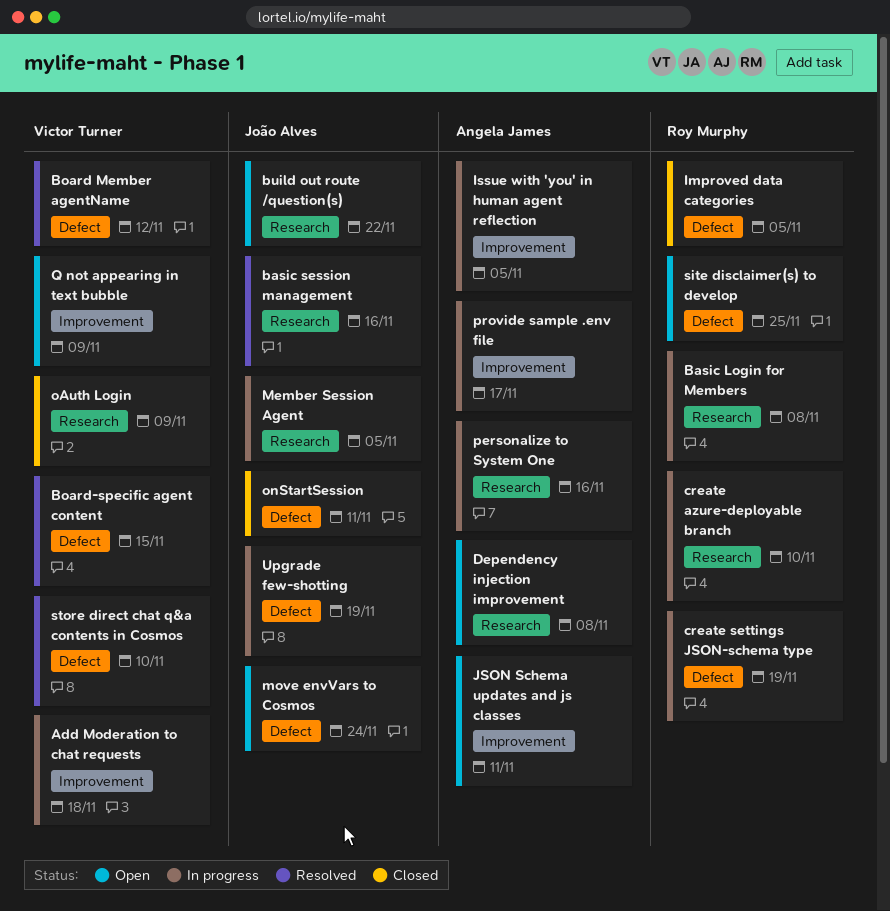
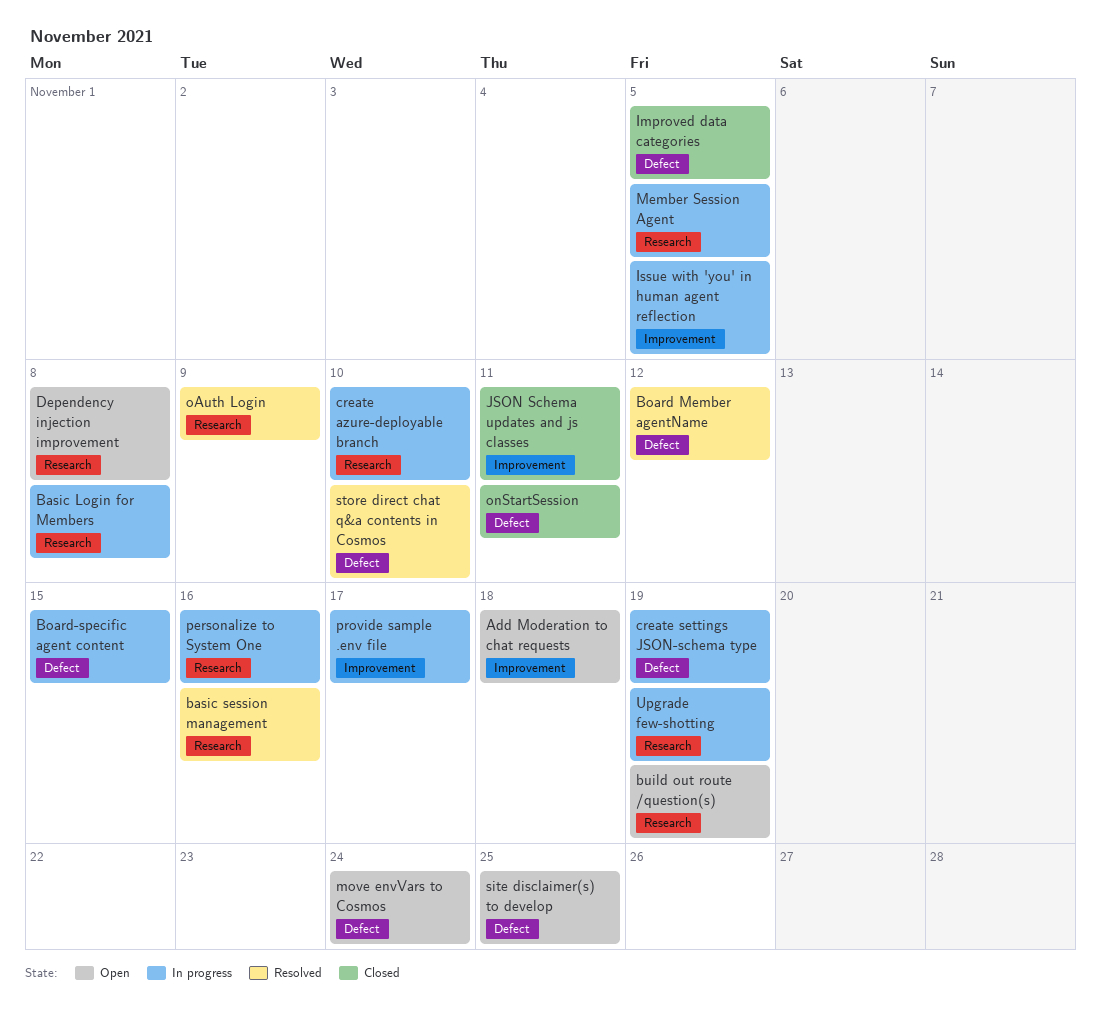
Add Moderation to chat requests, status: In progress -> Open
Board-specific agent content, status: Resolved -> In progress
build out route /question(s), due: Nov 22 -> Nov 19
JSON Schema updates and js classes, status: Open -> Closed
oAuth Login, status: Closed -> Resolved
Q not appearing in text bubble: present -> none
Upgrade few-shotting, label: Defect -> Research

